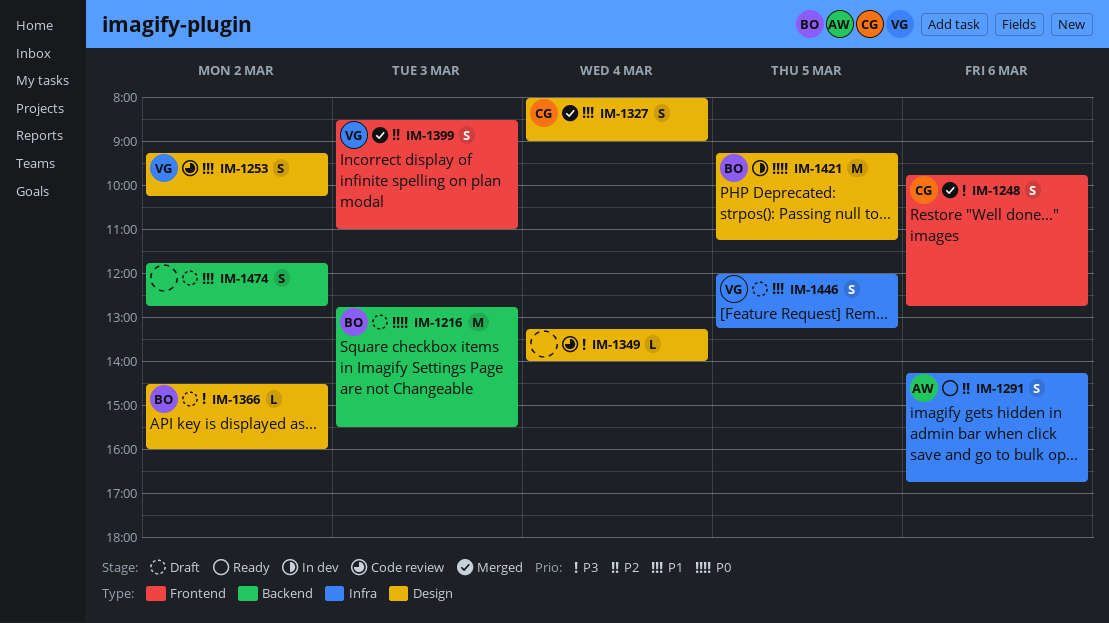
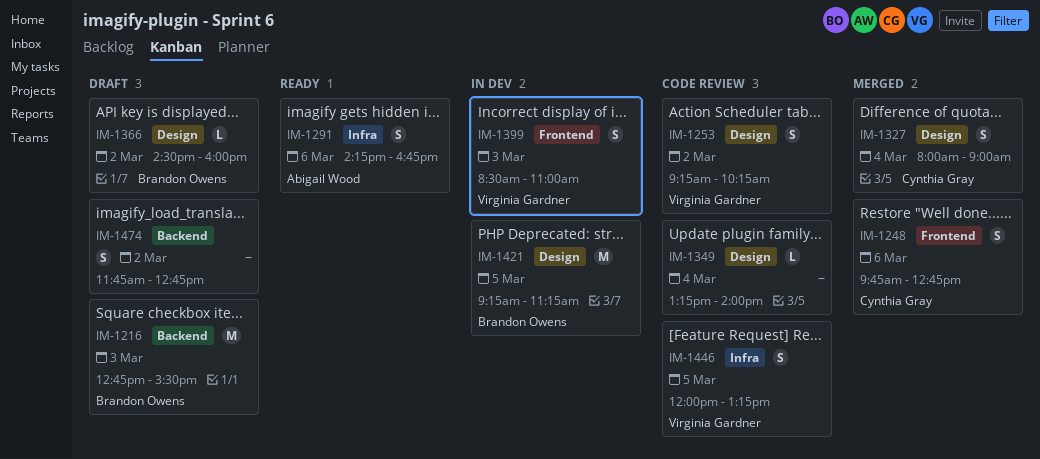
IM-1399, status: Merged -> In dev
IM-1446, status: Draft -> Code review

